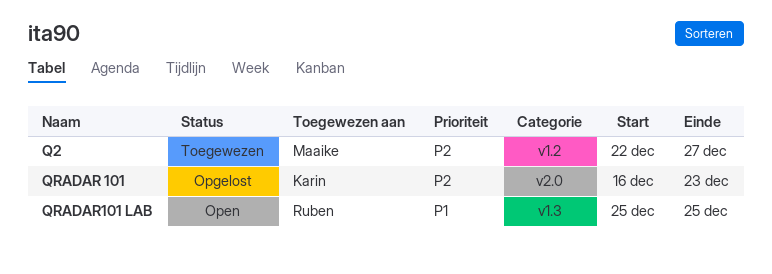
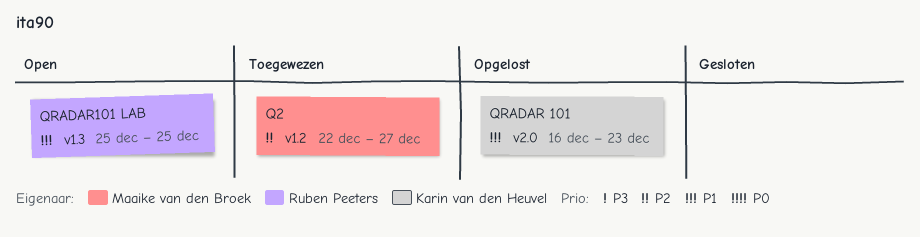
QRADAR 101, priority: P2 -> P1

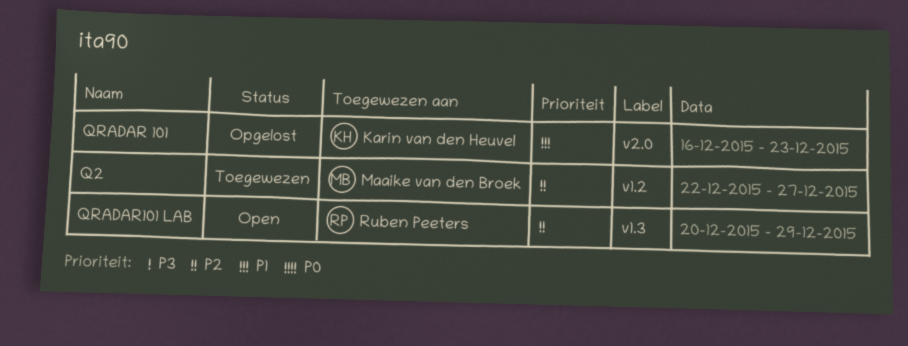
QRADAR101 LAB, priority: P1 -> P2
QRADAR101 LAB, start: Dec 25 -> Dec 20
QRADAR101 LAB, due: Dec 25 -> Dec 29

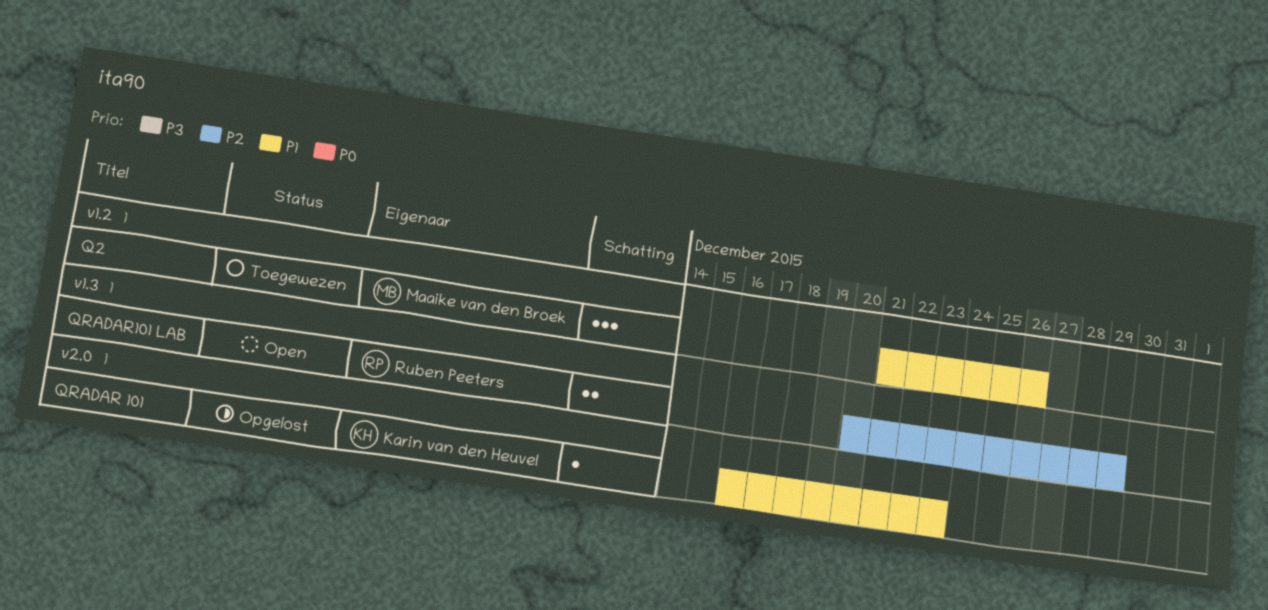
Q2, priority: P2 -> P1
Q2, start: Dec 22 -> Dec 21
Q2, due: Dec 27 -> Dec 26

